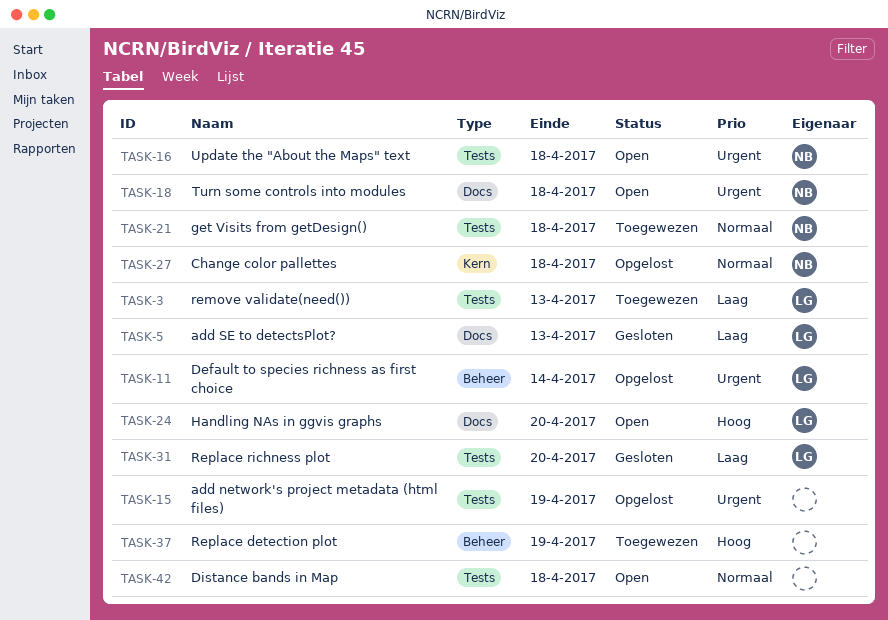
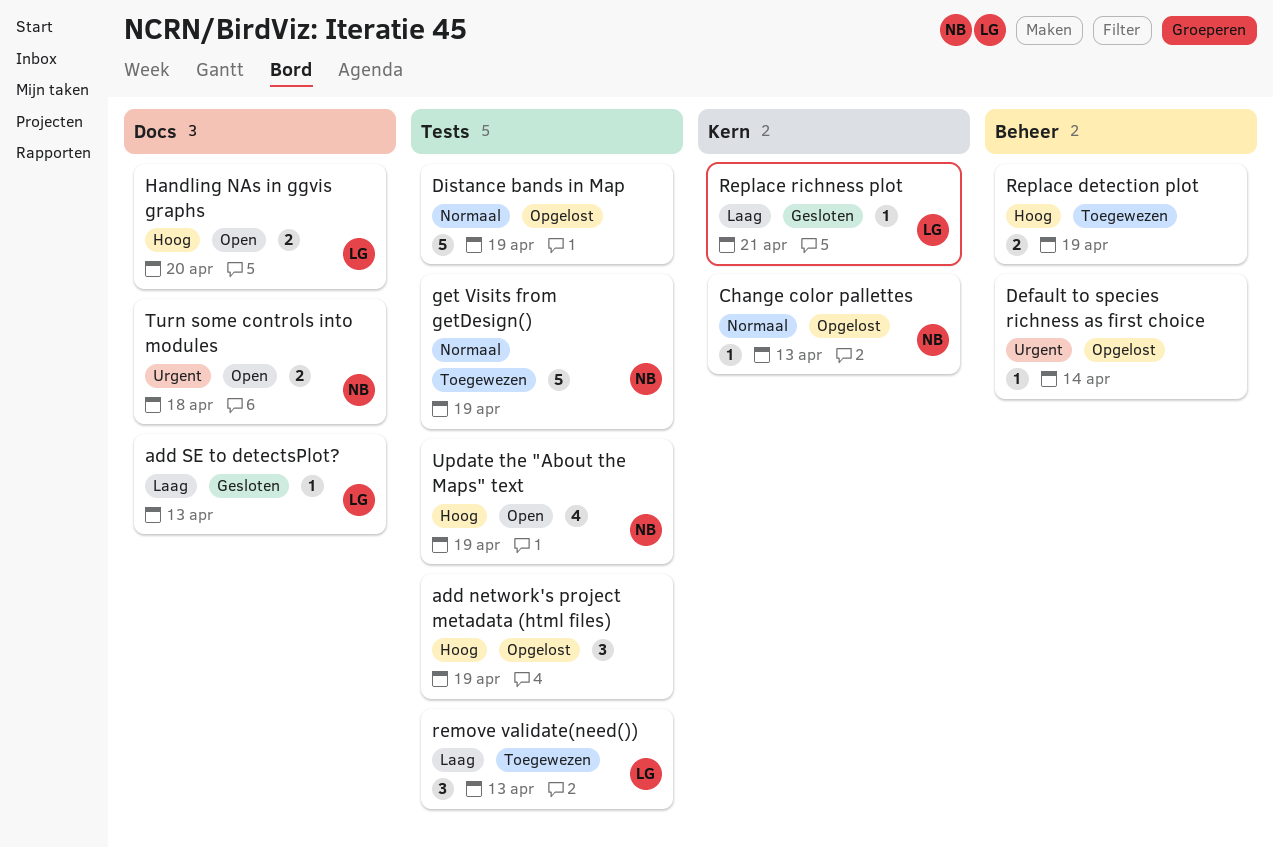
add network's project metadata (html files), priority: Urgent -> Hoog
Change color pallettes, due: Apr 18 -> Apr 13
Default to species richness as first choice, owner: LG -> none
Distance bands in Map, status: Open -> Opgelost
Distance bands in Map, due: Apr 18 -> Apr 19
get Visits from getDesign(), due: Apr 18 -> Apr 19
Replace richness plot, label: Tests -> Kern
Replace richness plot, due: Apr 20 -> Apr 21
Update the "About the Maps" text, priority: Urgent -> Hoog
Update the "About the Maps" text, due: Apr 18 -> Apr 19

